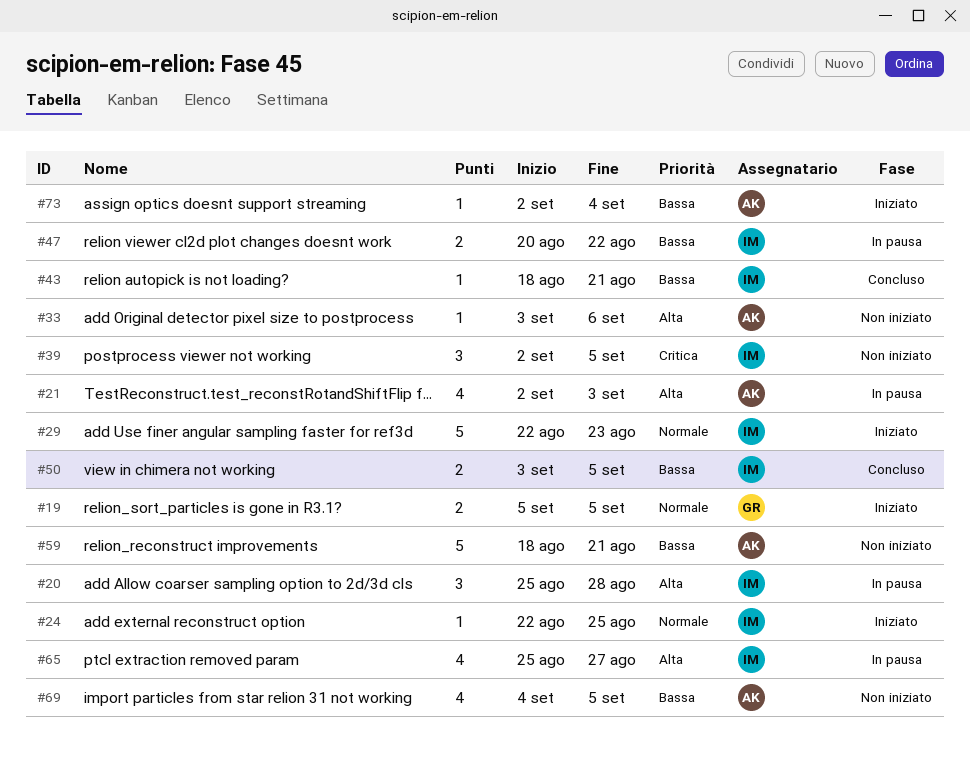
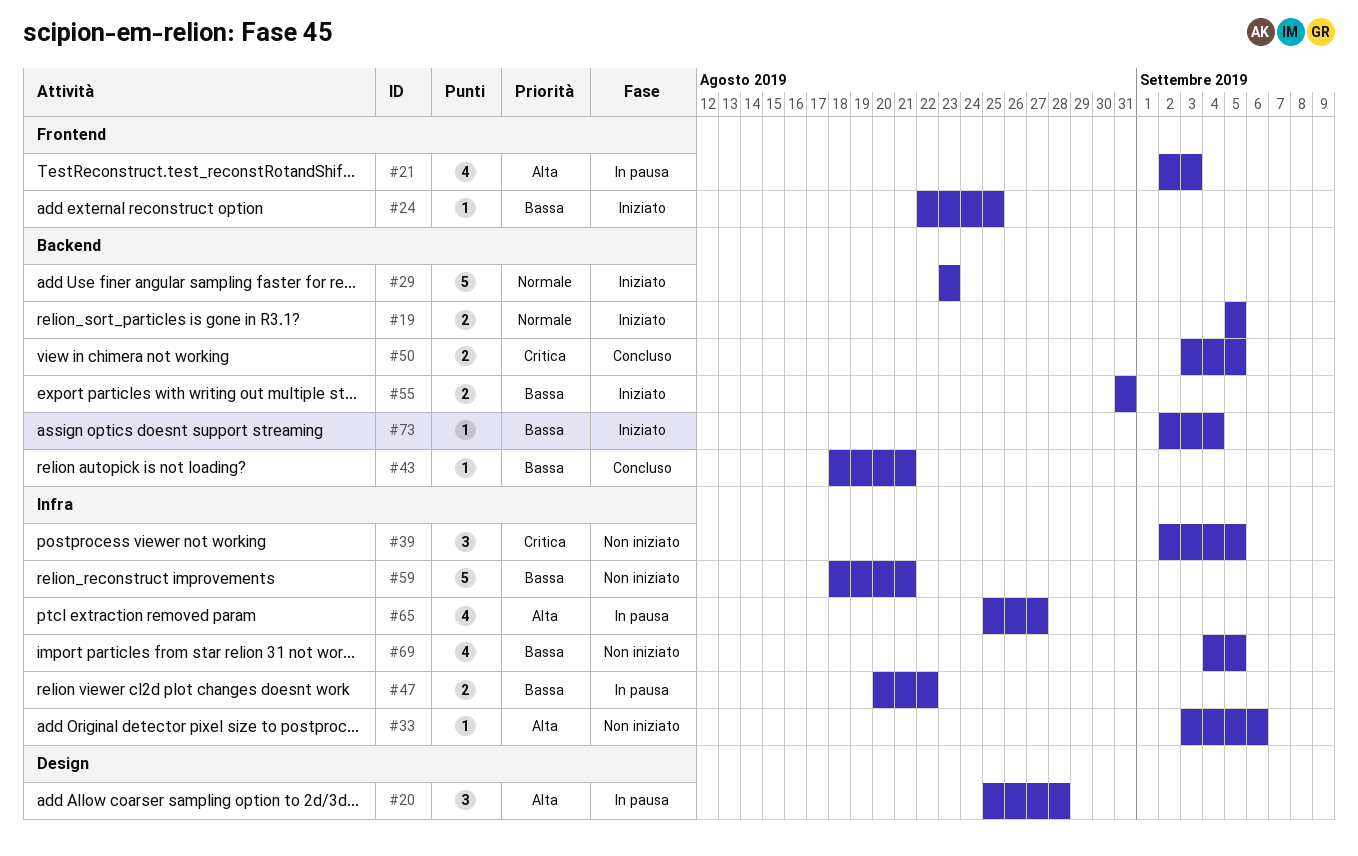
#24, priority: Normale -> Bassa
#29, start: Aug 22 -> Aug 23
#50, priority: Bassa -> Critica
#55: none -> present

